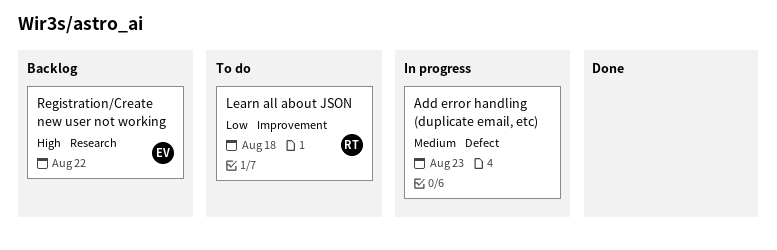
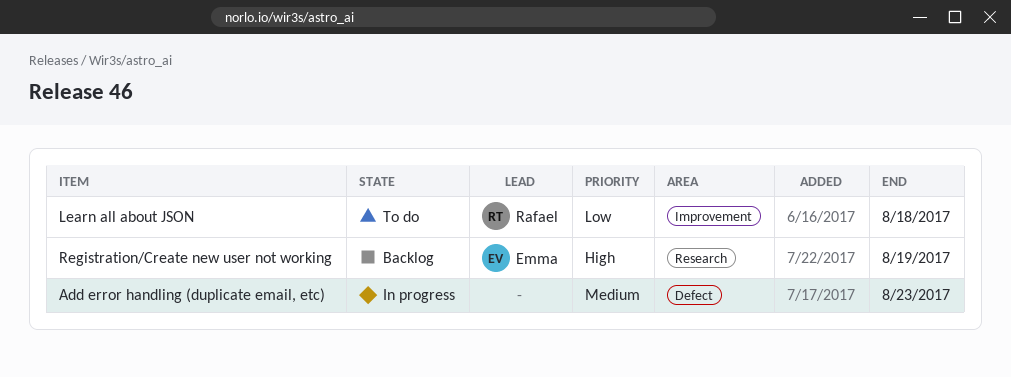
Registration/Create new user not working, due: Aug 22 -> Aug 19

